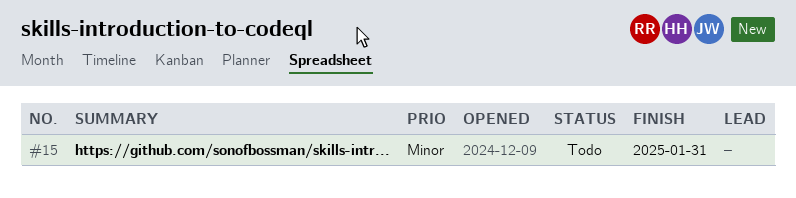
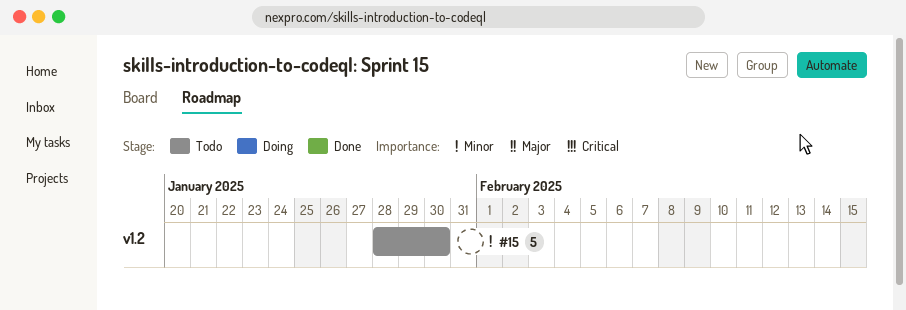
#15, due: Jan 31 -> Jan 30

